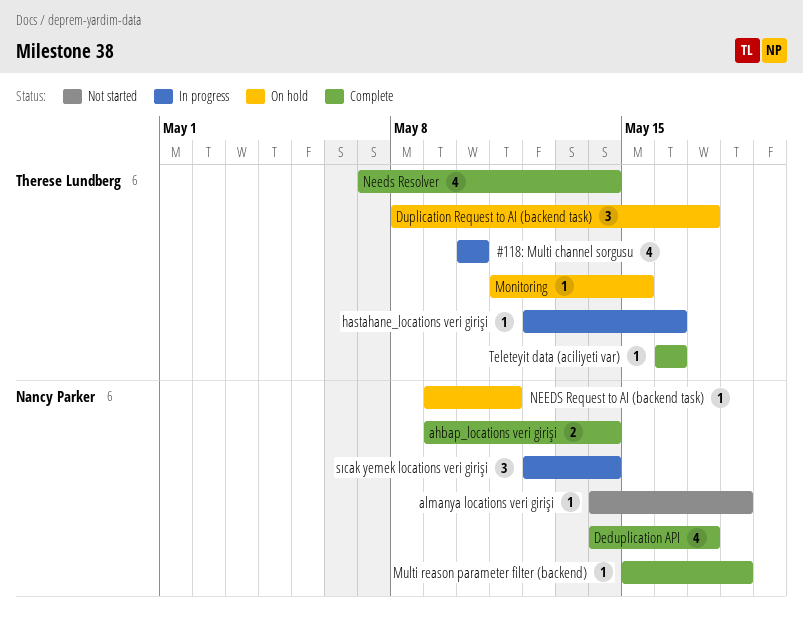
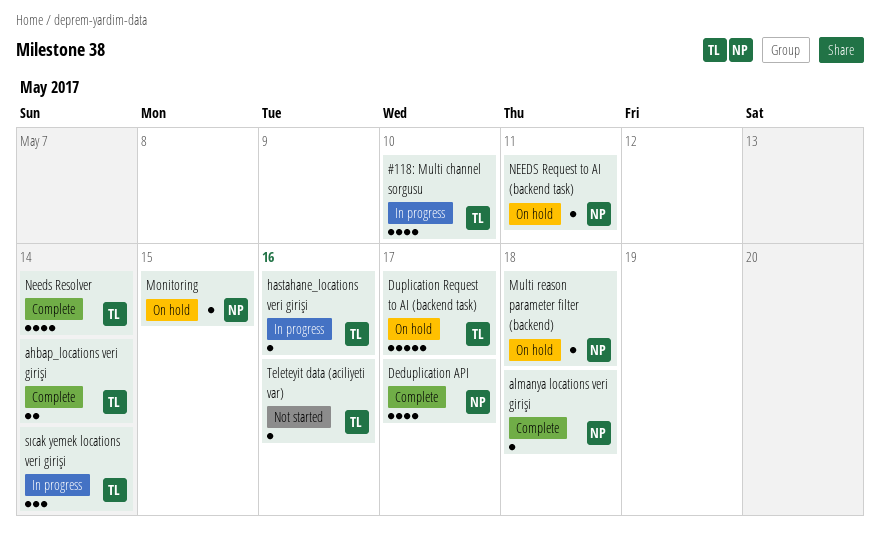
ahbap_locations veri girişi, owner: Nancy Parker -> Therese Lundberg
almanya locations veri girişi, status: Not started -> Complete
Duplication Request to AI (backend task), estimate: 3 -> 5
Monitoring, owner: Therese Lundberg -> Nancy Parker
Multi reason parameter filter (backend), status: Complete -> On hold
sıcak yemek locations veri girişi, owner: Nancy Parker -> Therese Lundberg
Teleteyit data (aciliyeti var), status: Complete -> Not started

